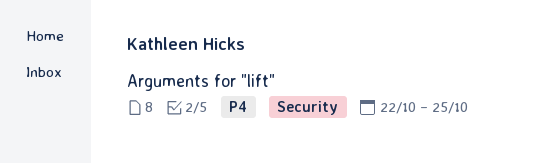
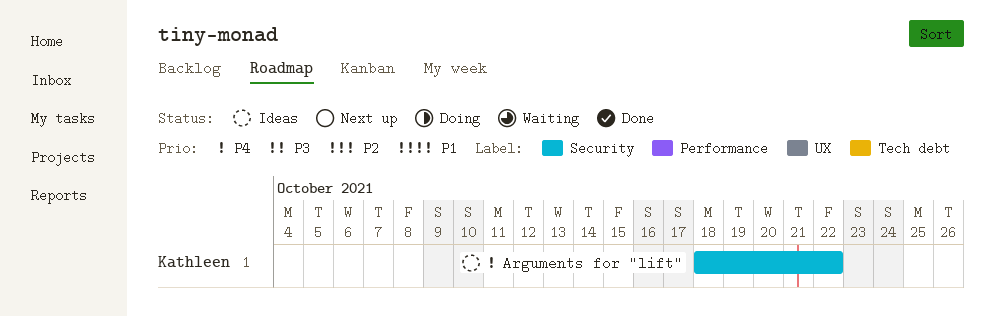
Arguments for "lift", start: Oct 22 -> Oct 18
Arguments for "lift", due: Oct 25 -> Oct 22

